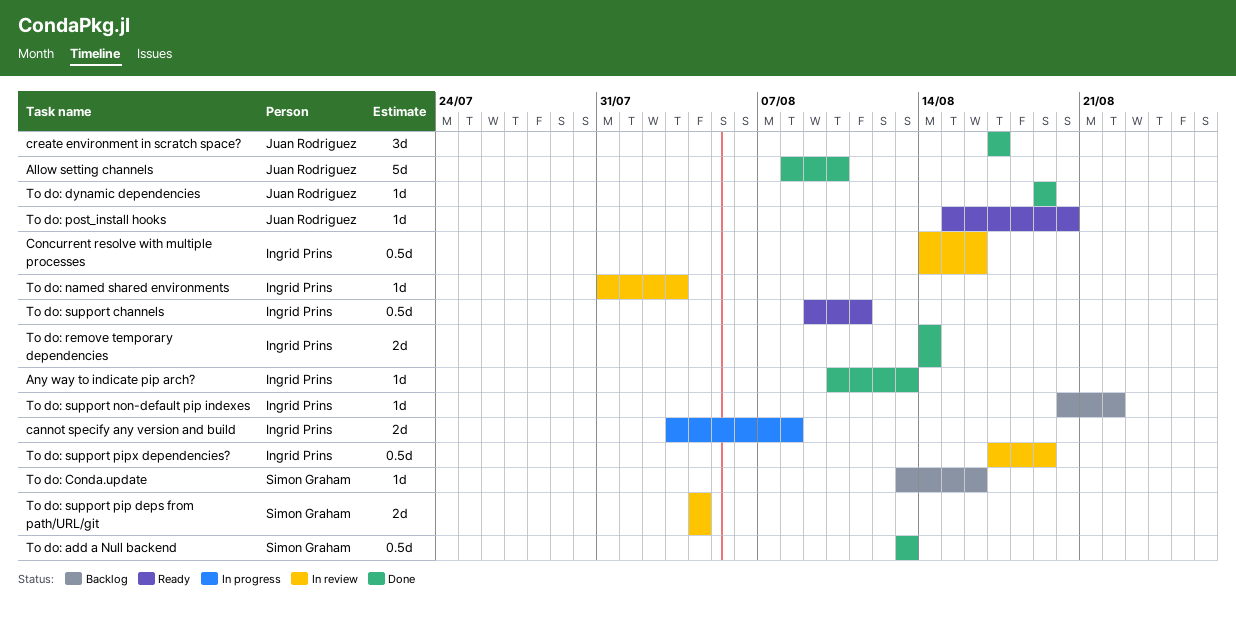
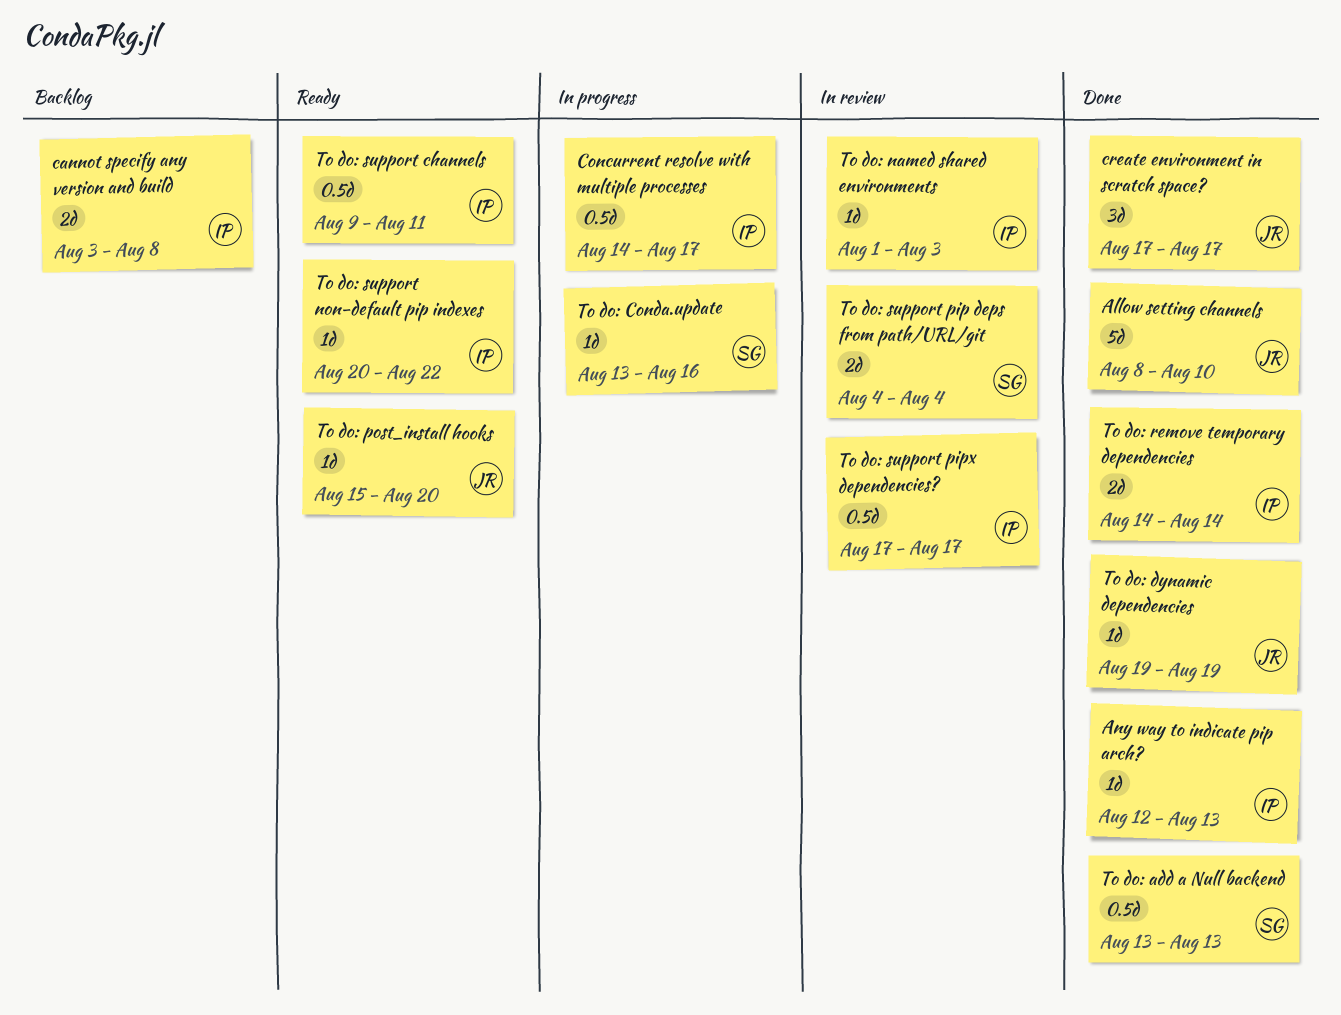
Any way to indicate pip arch?, start: Aug 10 -> Aug 12
cannot specify any version and build, status: In progress -> Backlog
Concurrent resolve with multiple processes, status: In review -> In progress
Concurrent resolve with multiple processes, due: Aug 16 -> Aug 17
To do: Conda.update, status: Backlog -> In progress
To do: named shared environments, start: Jul 31 -> Aug 1
To do: support non-default pip indexes, status: Backlog -> Ready
To do: support pipx dependencies?, due: Aug 19 -> Aug 17

